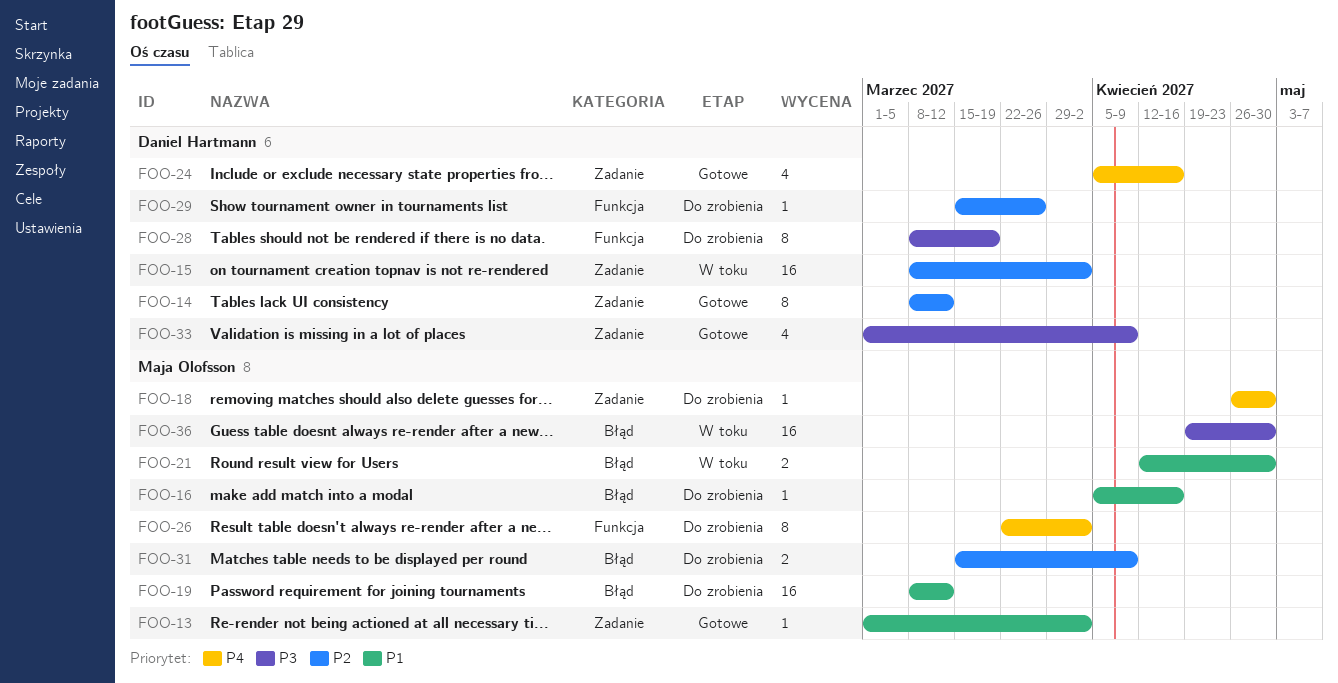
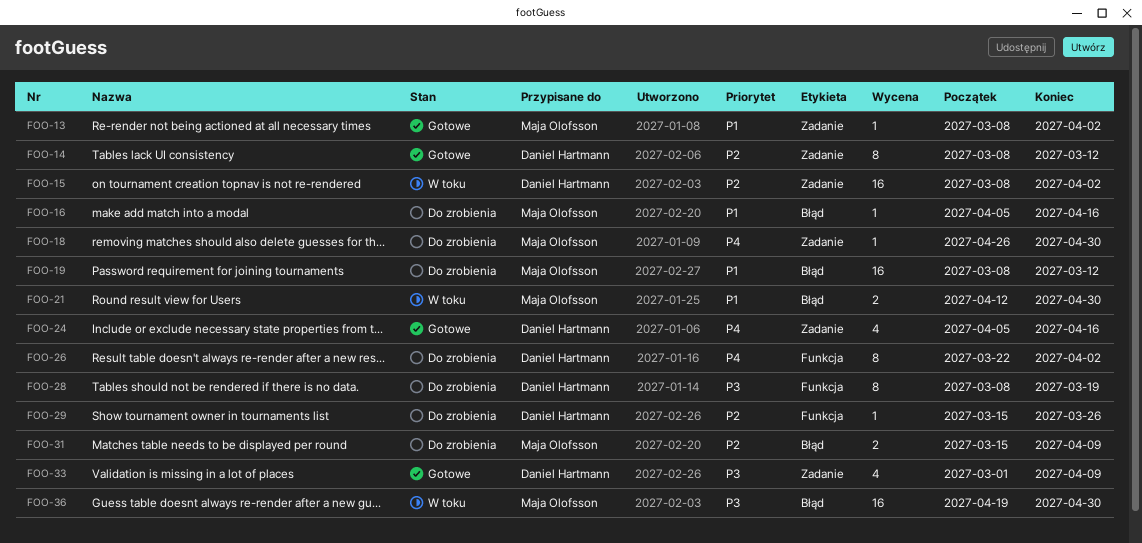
FOO-13, start: Mar 1 -> Mar 8
FOO-26, owner: Maja Olofsson -> Daniel Hartmann

